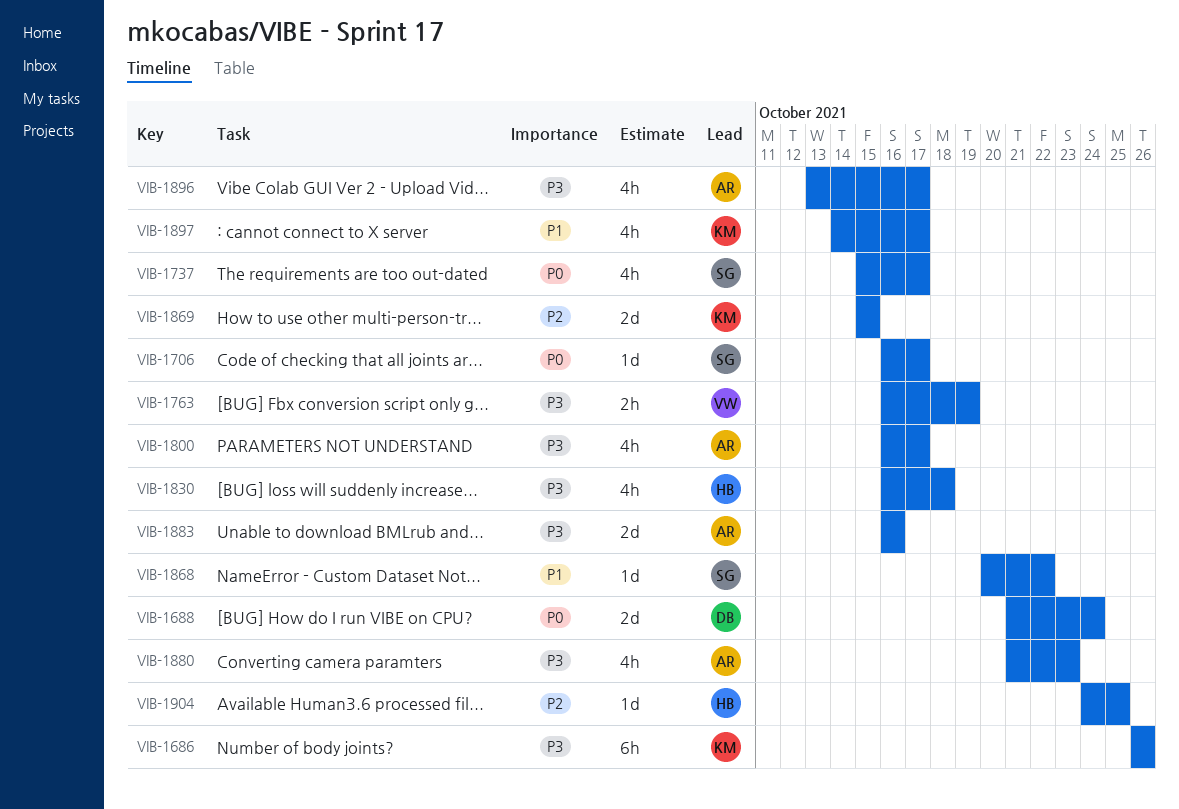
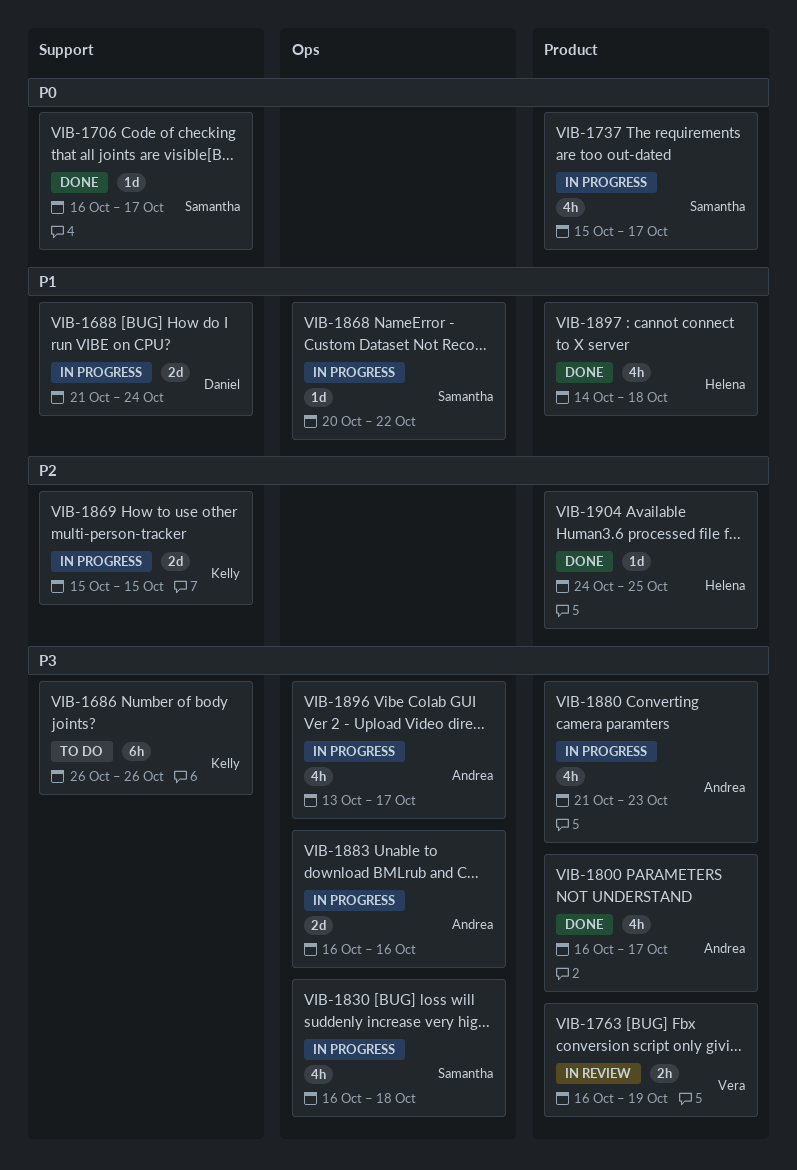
VIB-1688, priority: P0 -> P1
VIB-1830, owner: Helena -> Samantha
VIB-1897, owner: Kelly -> Helena
VIB-1897, due: Oct 17 -> Oct 18

